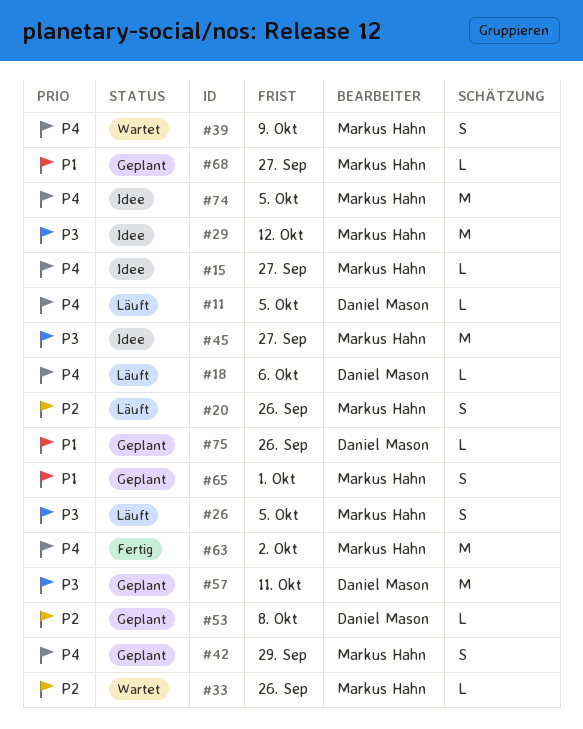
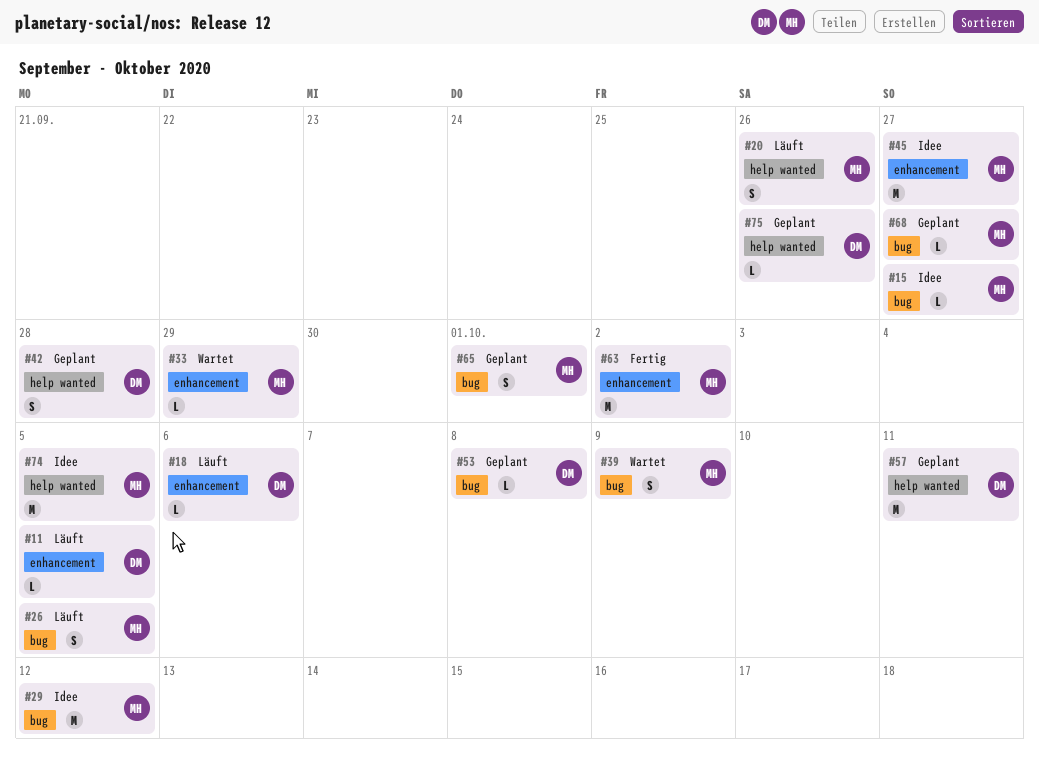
#33, due: Sep 26 -> Sep 29
#42, owner: Markus Hahn -> Daniel Mason
#42, due: Sep 29 -> Sep 28

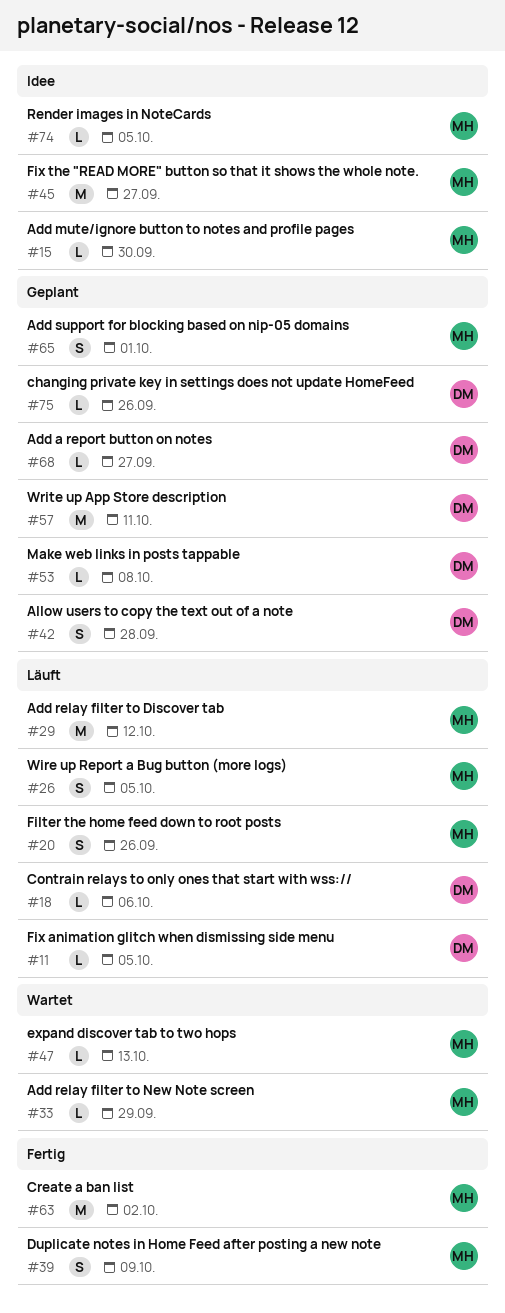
#15, due: Sep 27 -> Sep 30
#29, status: Idee -> Läuft
#39, status: Wartet -> Fertig
#47: none -> present
#68, owner: MH -> DM
#74, estimate: M -> L

